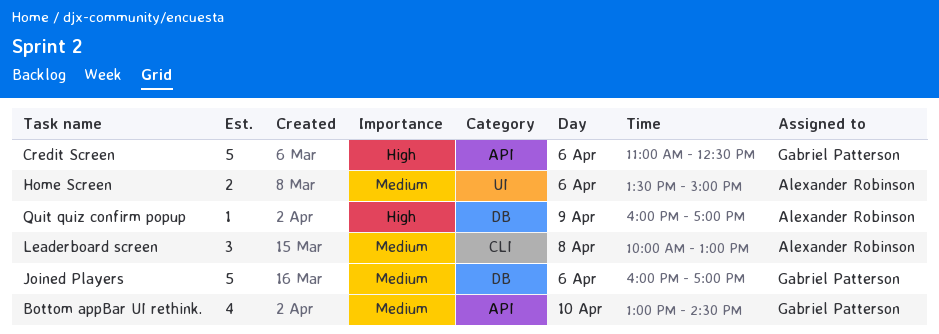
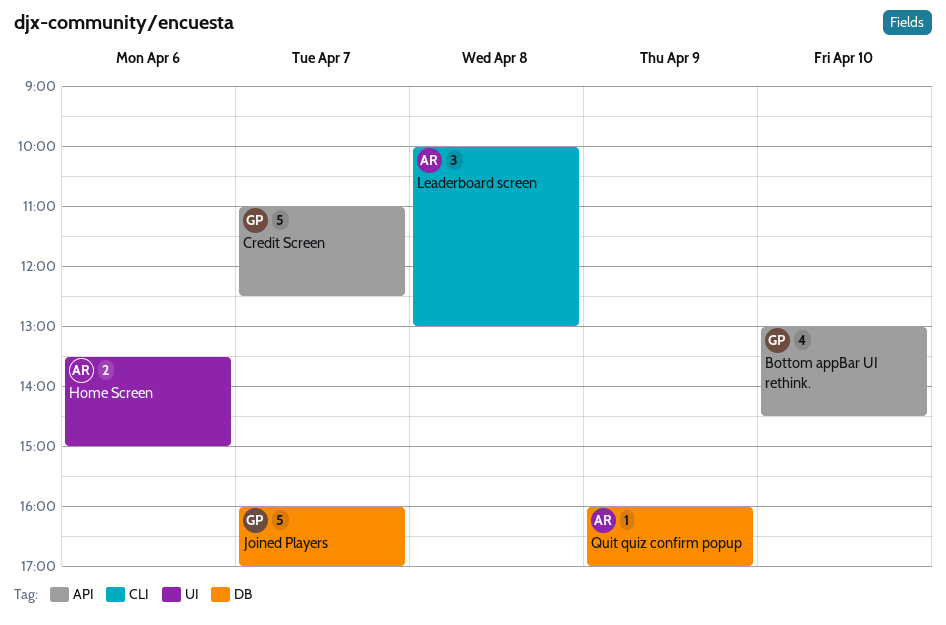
Credit Screen, day: Apr 6 -> Apr 7
Joined Players, day: Apr 6 -> Apr 7

